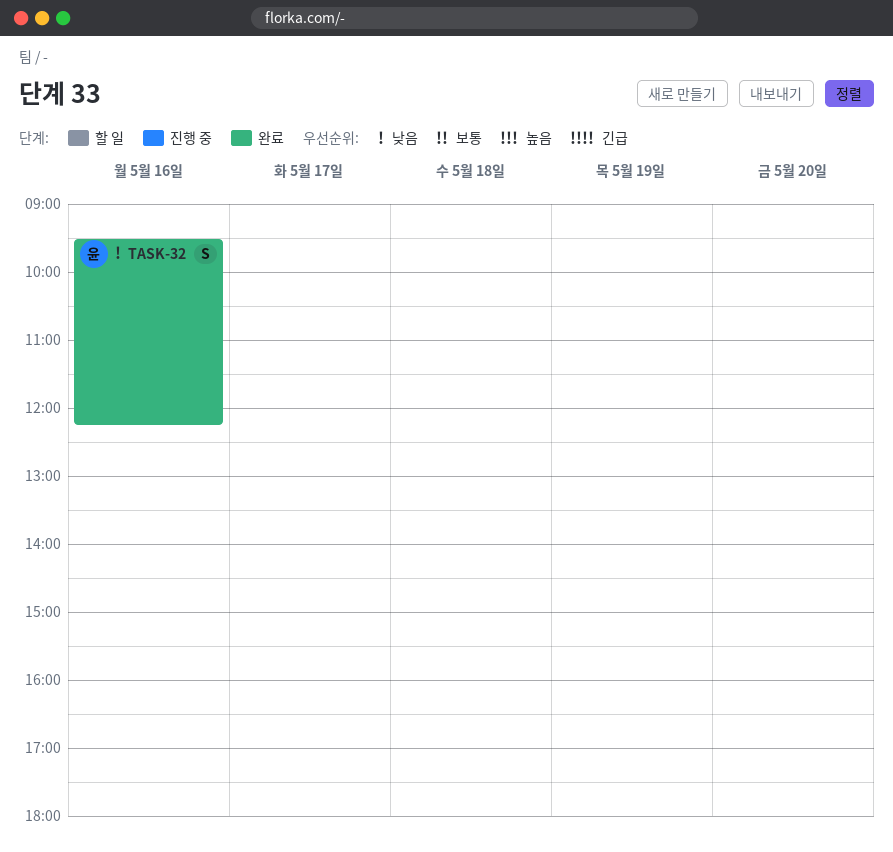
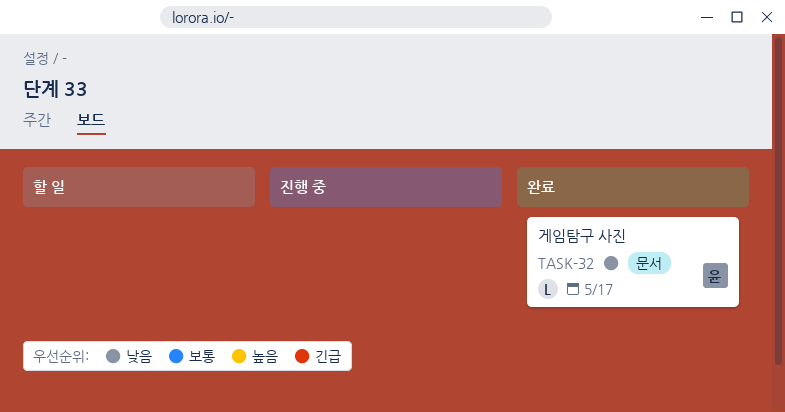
TASK-32, estimate: S -> L
TASK-32, day: May 16 -> May 17

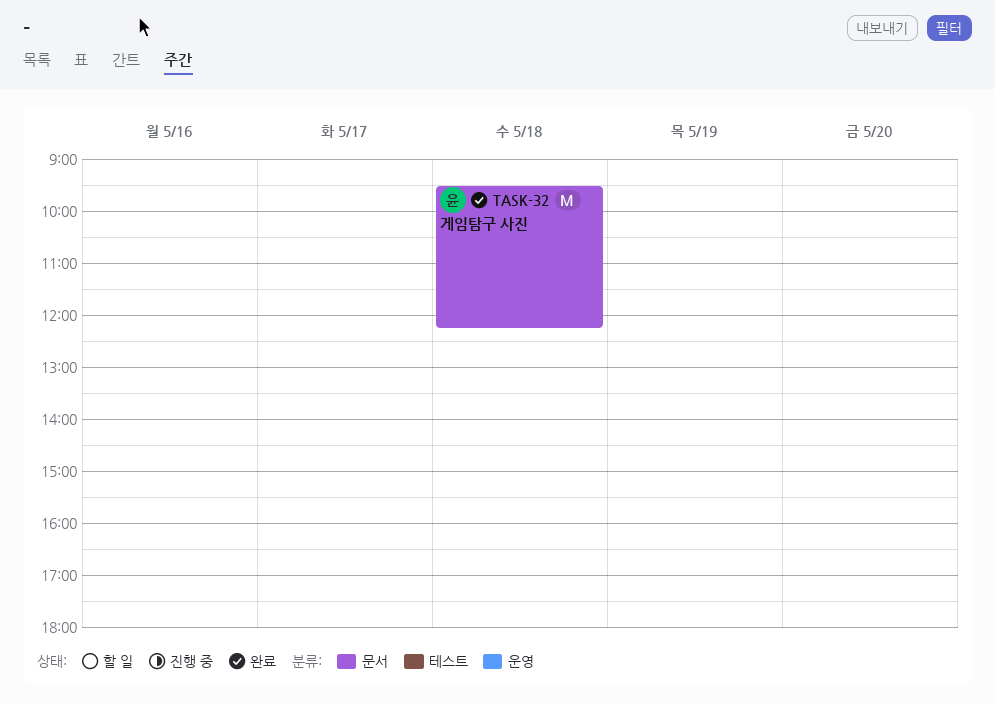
TASK-32, estimate: L -> M
TASK-32, day: May 17 -> May 18

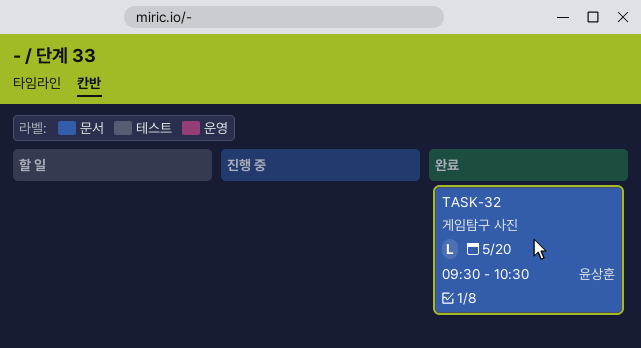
TASK-32, estimate: M -> L
TASK-32, day: May 18 -> May 20
TASK-32, ends: 12:15 -> 10:30

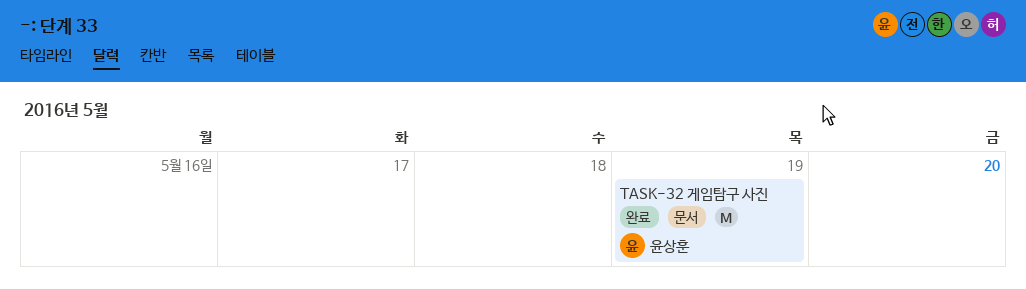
TASK-32, estimate: L -> M
TASK-32, day: May 20 -> May 19

